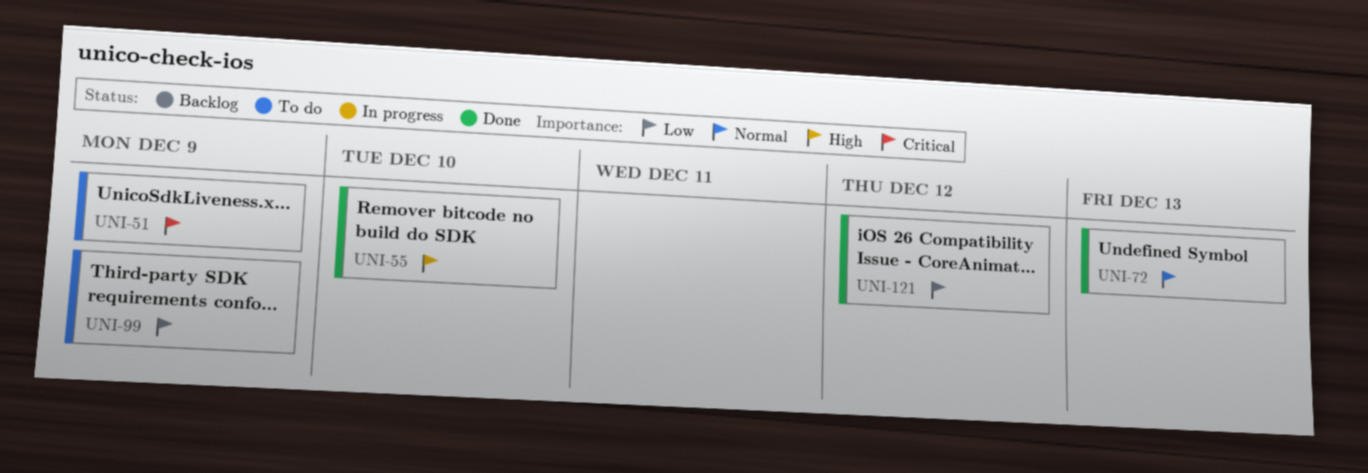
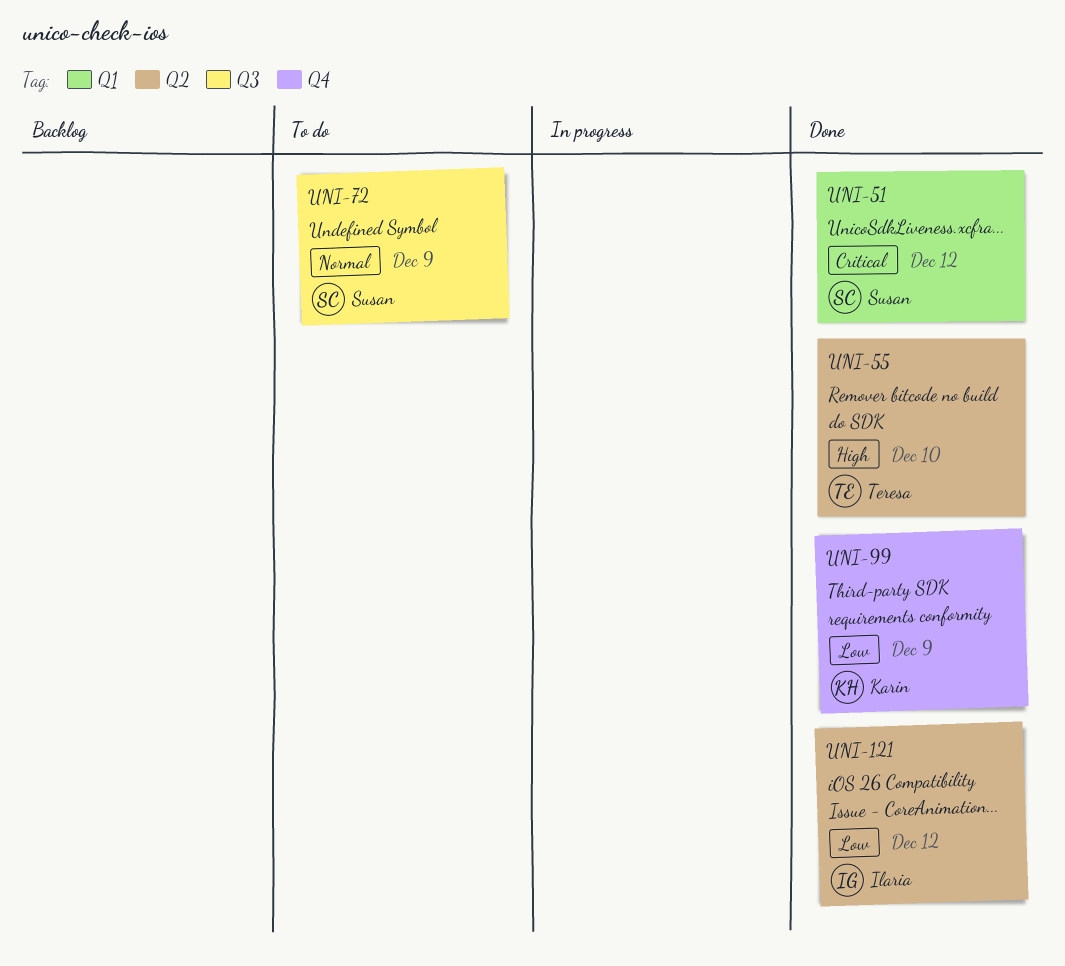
UNI-51, status: To do -> Done
UNI-51, due: Dec 9 -> Dec 12
UNI-72, status: Done -> To do
UNI-72, due: Dec 13 -> Dec 9
UNI-99, status: To do -> Done

